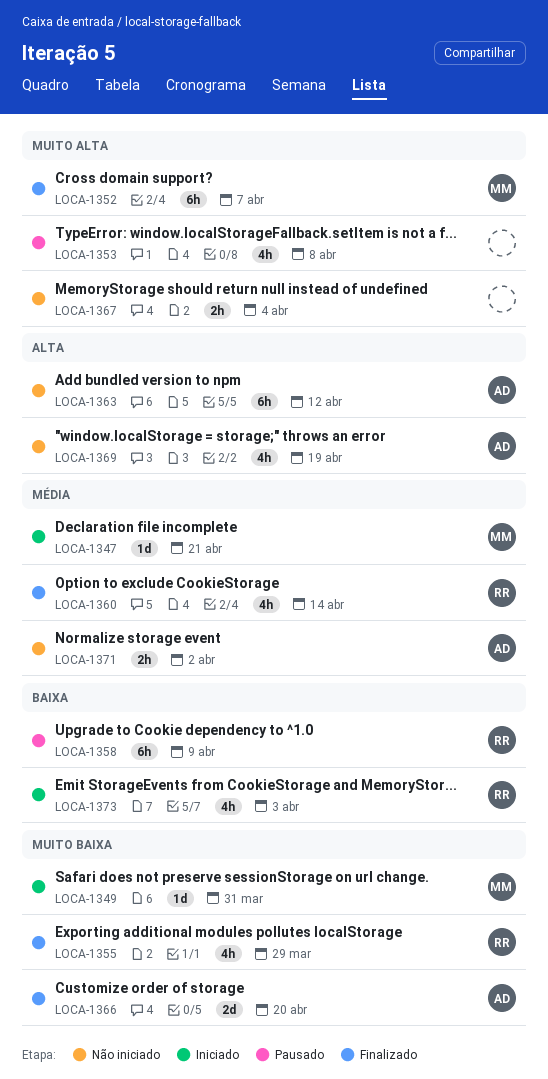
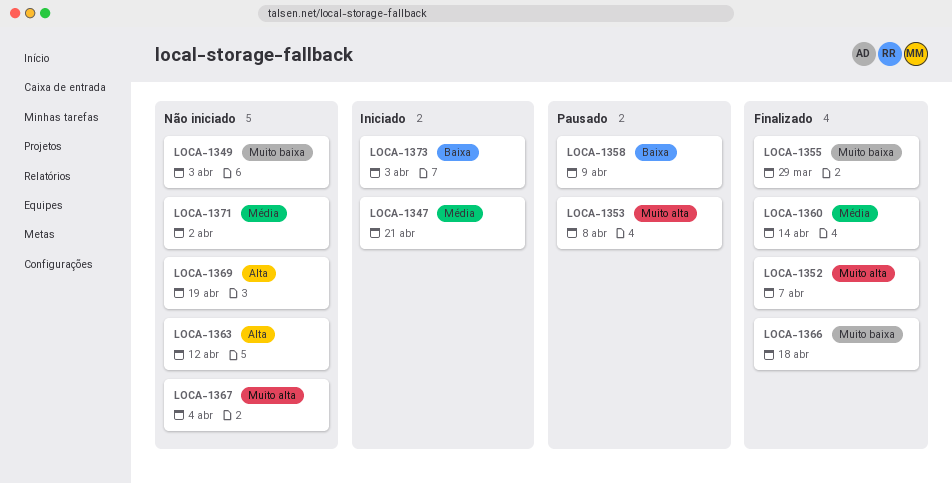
LOCA-1349, status: Iniciado -> Não iniciado
LOCA-1349, due: Mar 31 -> Apr 3
LOCA-1366, due: Apr 20 -> Apr 18

